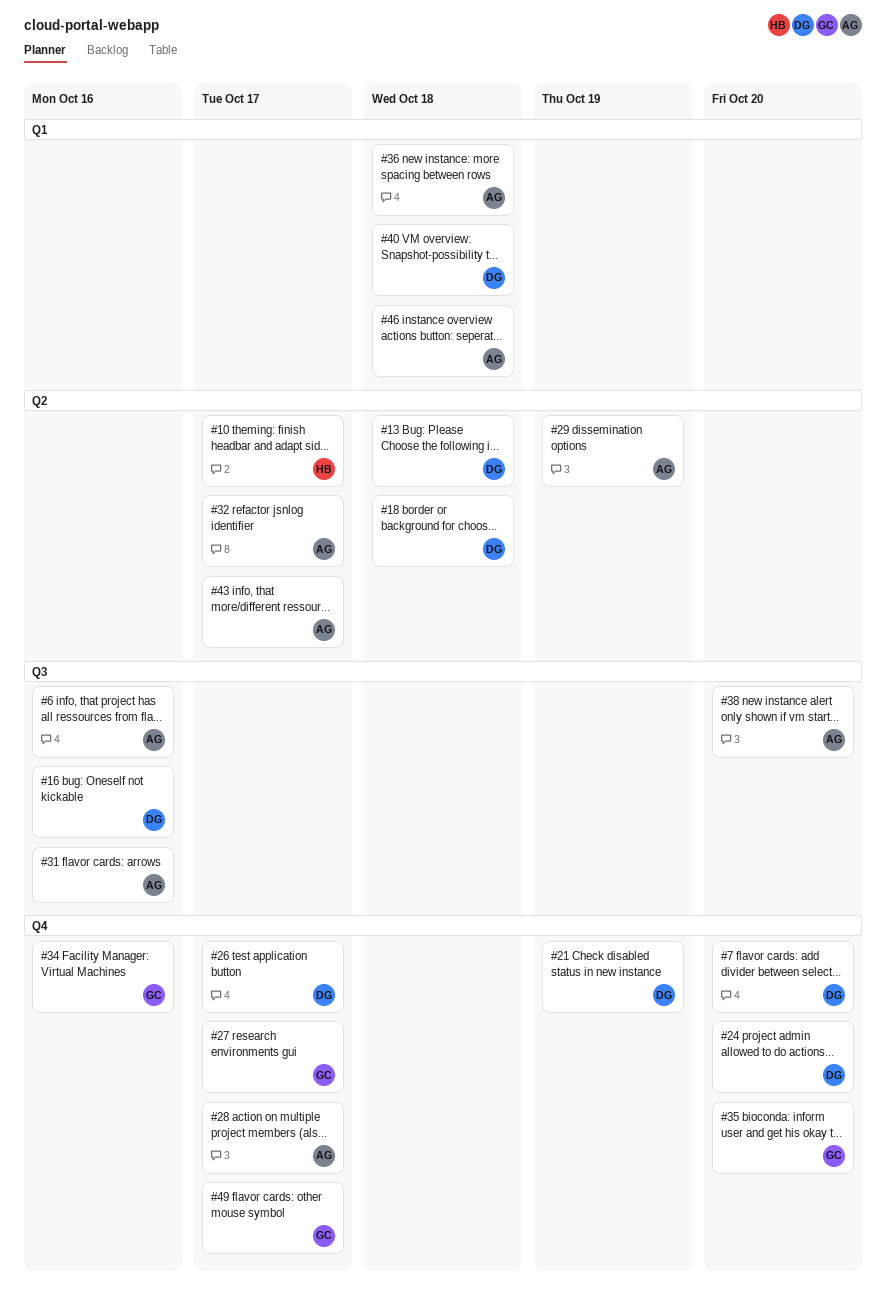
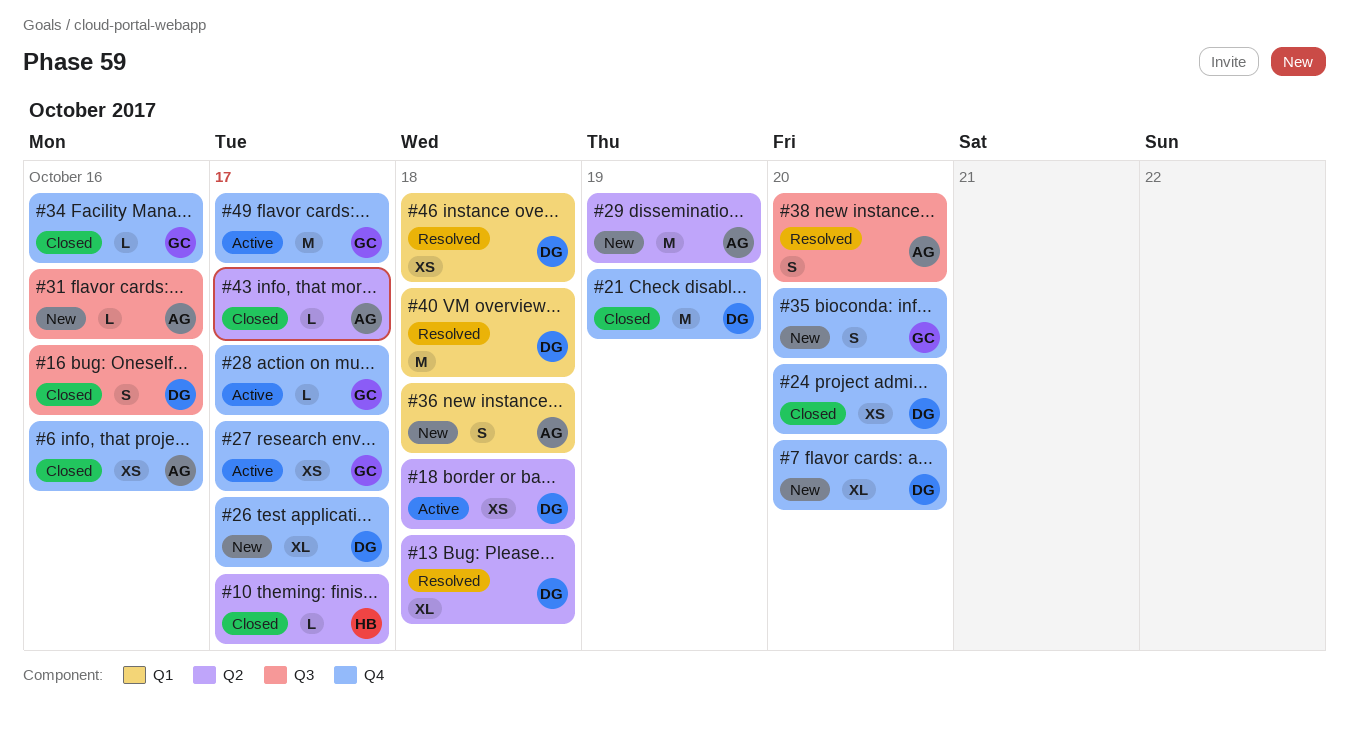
#6, label: Q3 -> Q4
#28, owner: AG -> GC
#32: present -> none
#46, owner: AG -> DG

